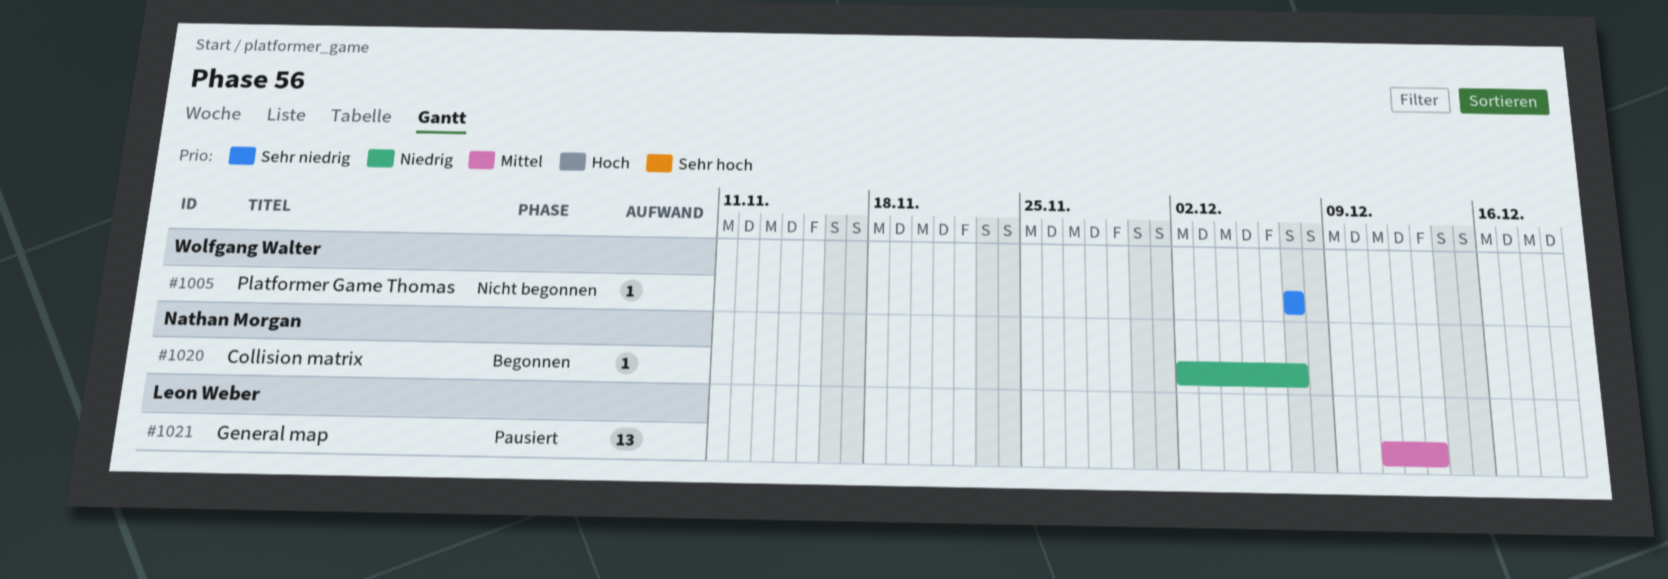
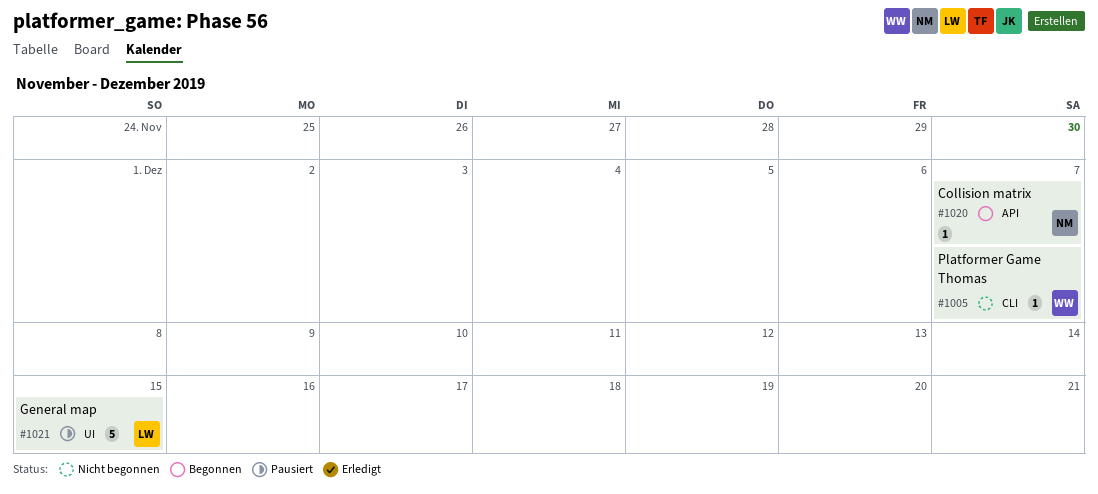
#1021, estimate: 13 -> 5
#1021, due: Dec 13 -> Dec 15

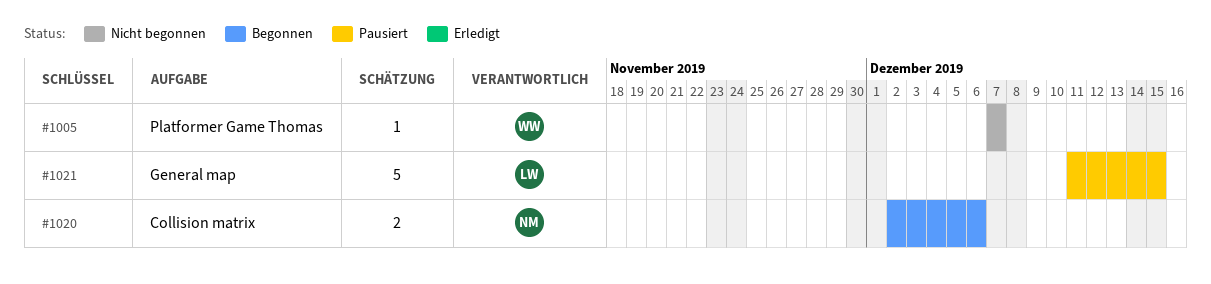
#1020, estimate: 1 -> 2
#1020, due: Dec 7 -> Dec 6

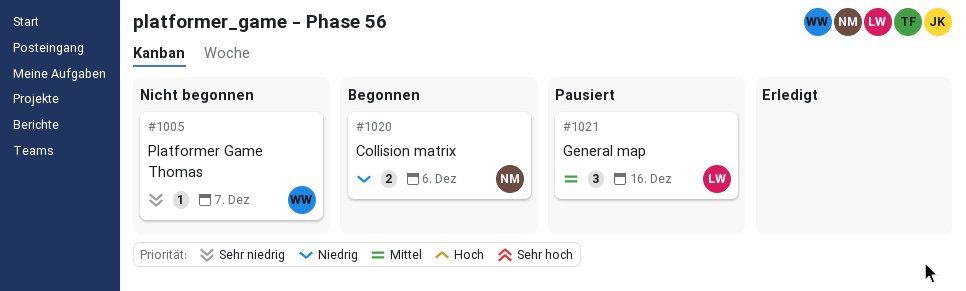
#1021, estimate: 5 -> 3
#1021, due: Dec 15 -> Dec 16

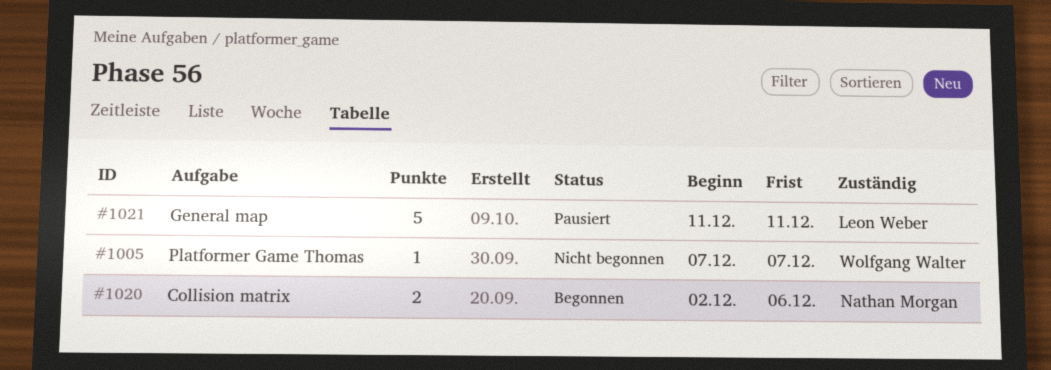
#1021, estimate: 3 -> 5
#1021, due: Dec 16 -> Dec 11

